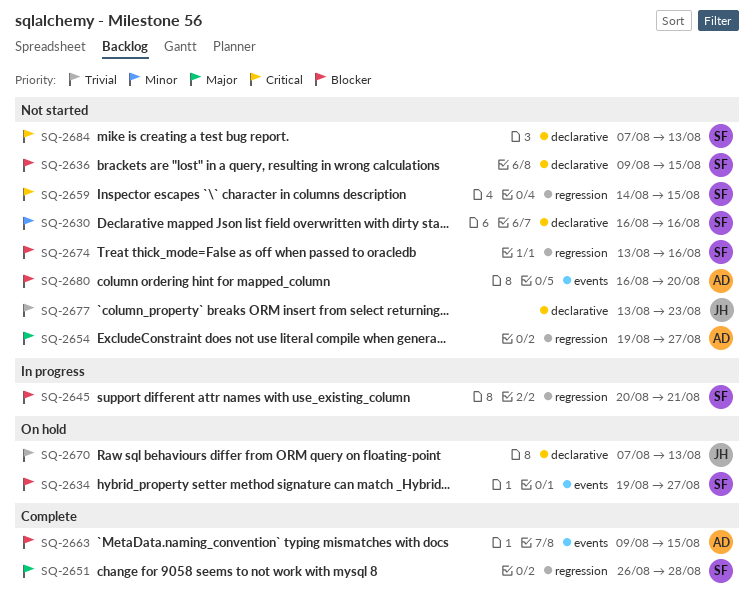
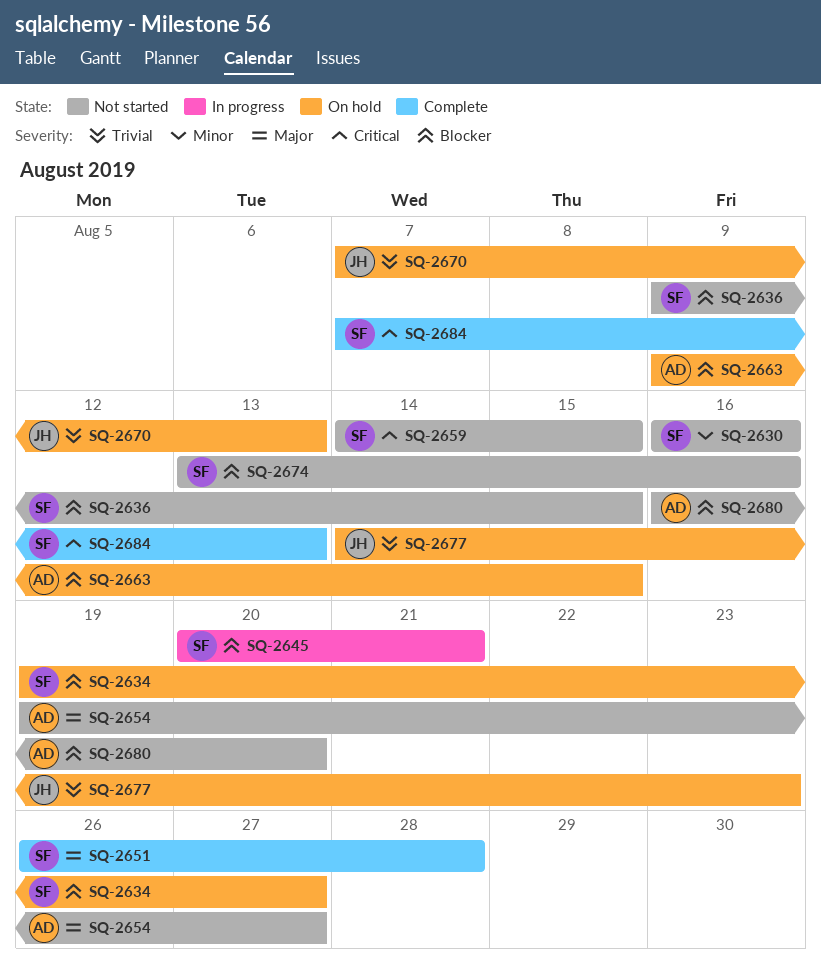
SQ-2663, status: Complete -> On hold
SQ-2677, status: Not started -> On hold
SQ-2677, start: Aug 13 -> Aug 14
SQ-2684, status: Not started -> Complete

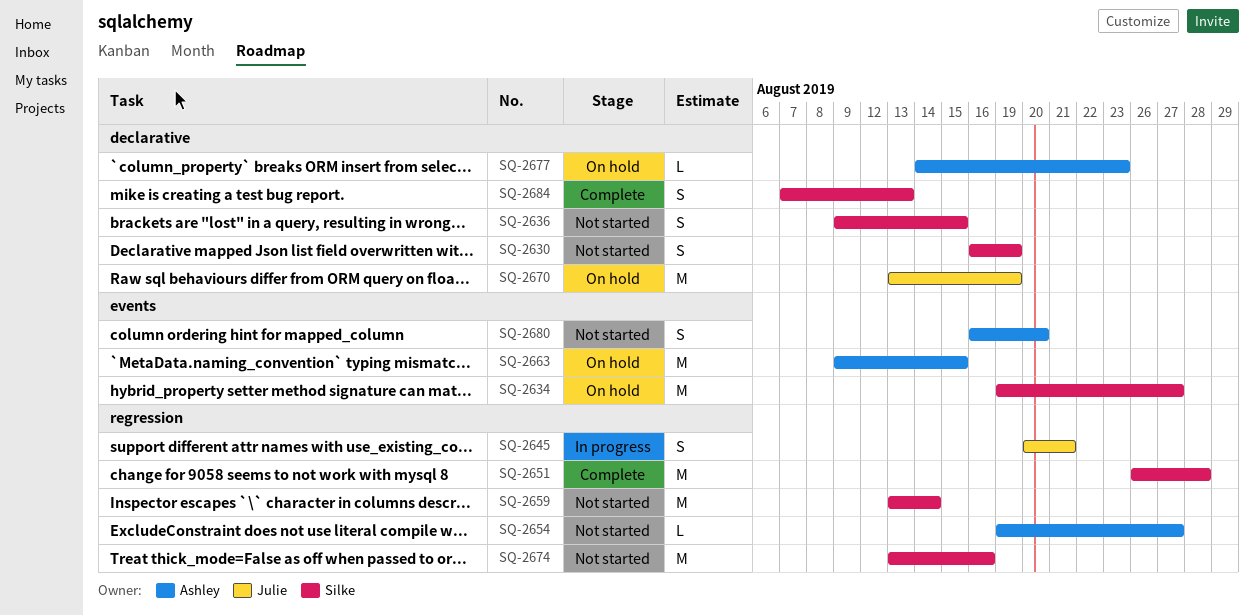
SQ-2630, due: Aug 16 -> Aug 19
SQ-2645, owner: Silke -> Julie
SQ-2659, start: Aug 14 -> Aug 13
SQ-2659, due: Aug 15 -> Aug 14
SQ-2670, start: Aug 7 -> Aug 13
SQ-2670, due: Aug 13 -> Aug 19
SQ-2677, owner: Julie -> Ashley

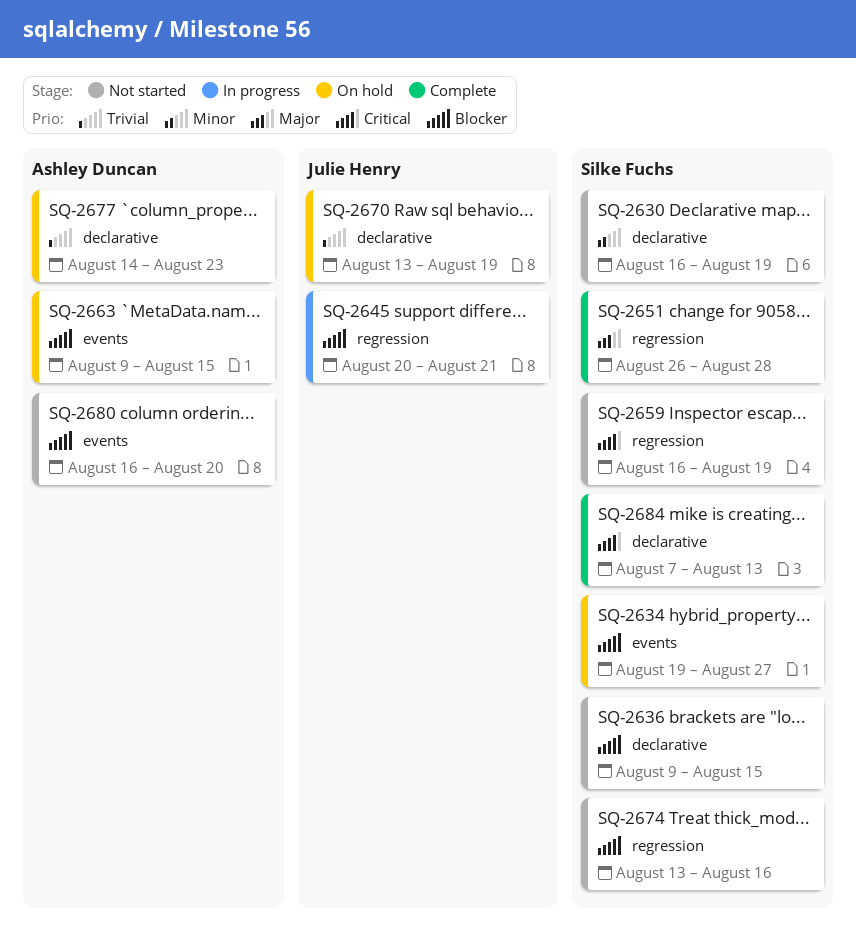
SQ-2654: present -> none
SQ-2659, start: Aug 13 -> Aug 16
SQ-2659, due: Aug 14 -> Aug 19

